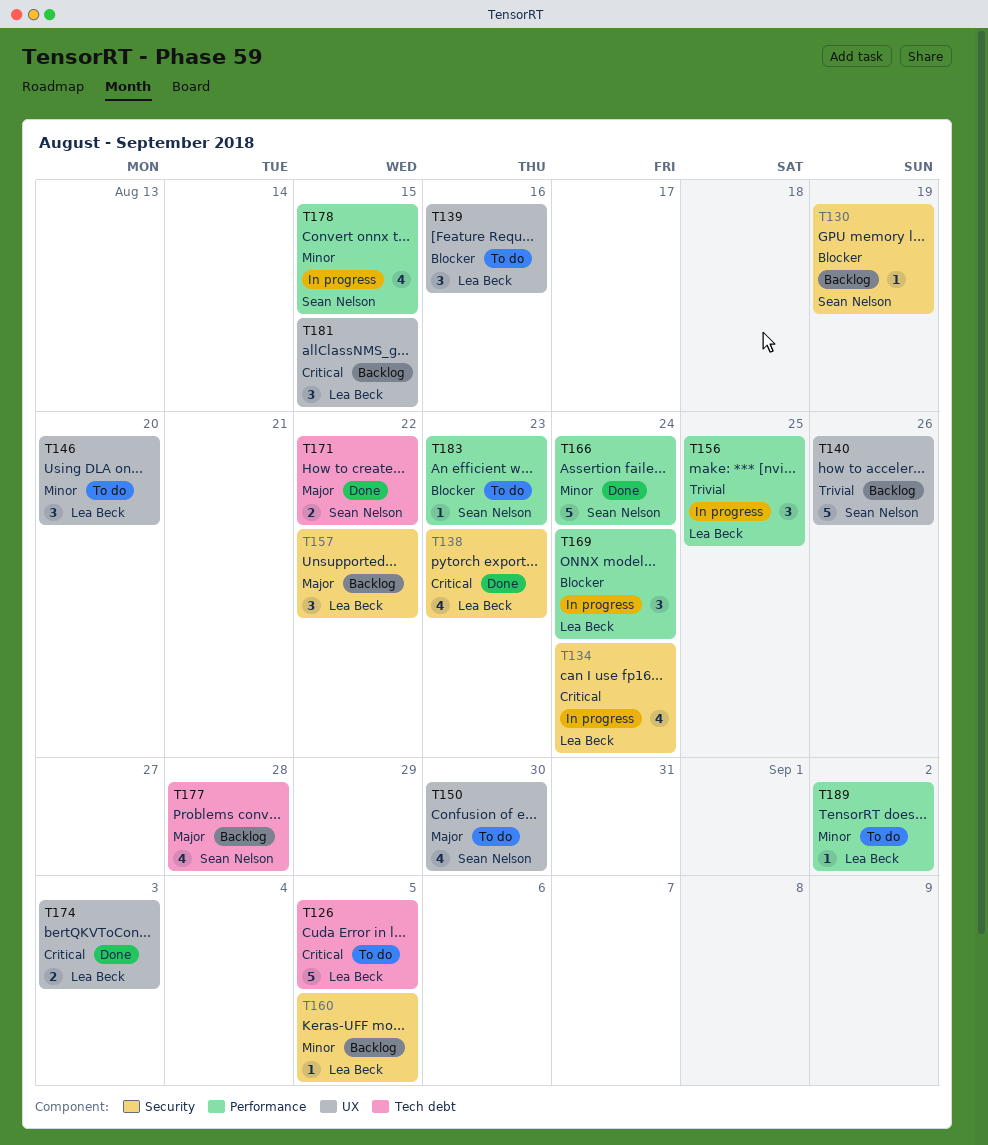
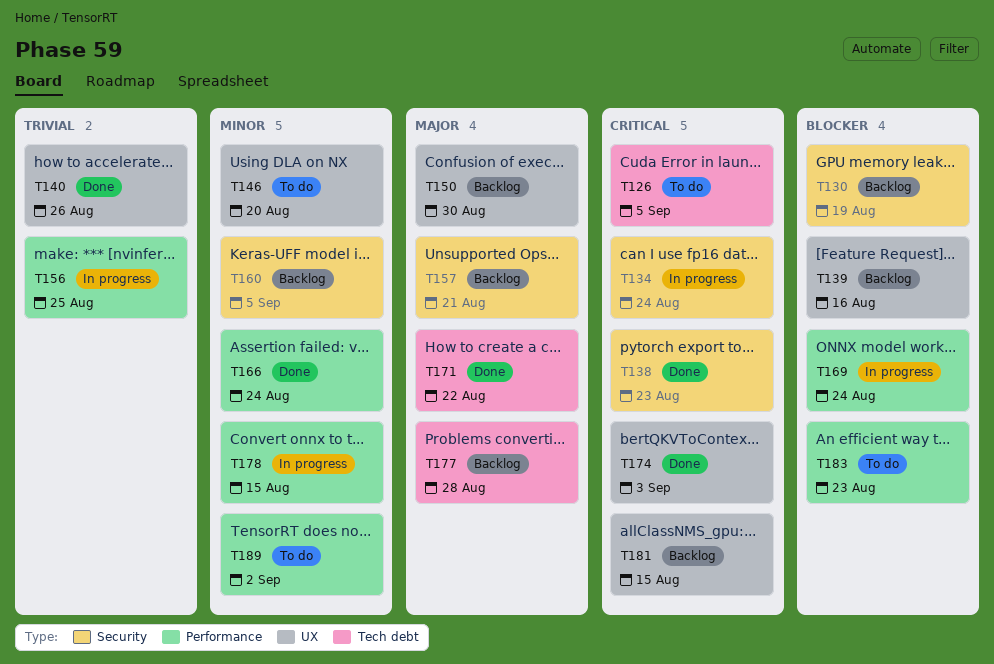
T139, status: To do -> Backlog
T140, status: Backlog -> Done
T150, status: To do -> Backlog
T157, due: Aug 22 -> Aug 21

